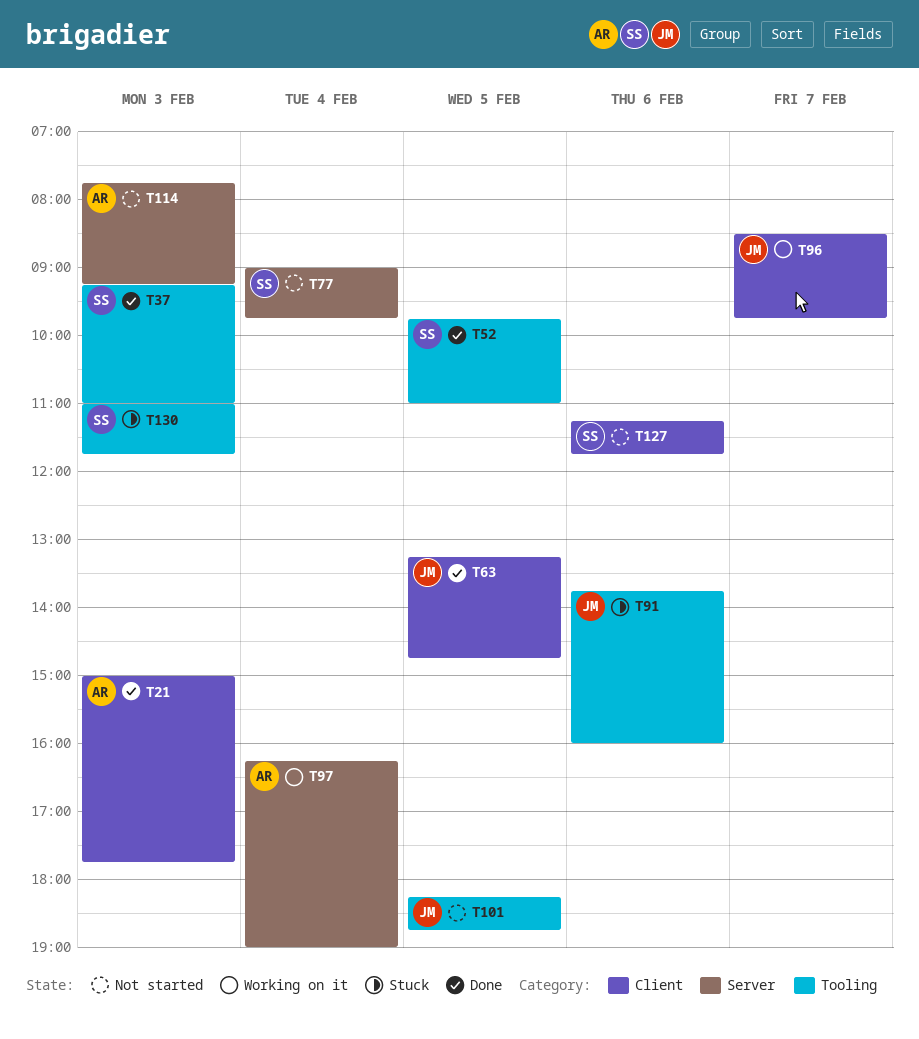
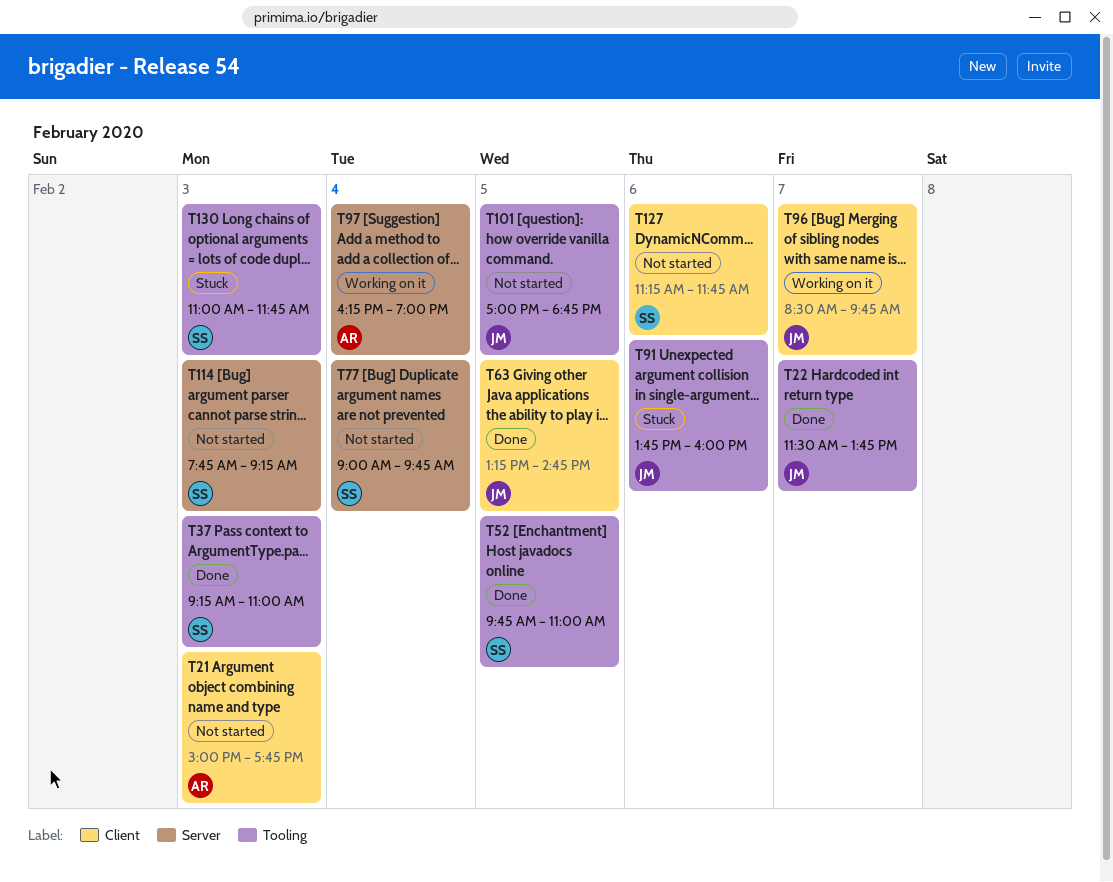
T21, status: Done -> Not started
T22: none -> present
T101, begins: 18:15 -> 17:00
T114, owner: AR -> SS

